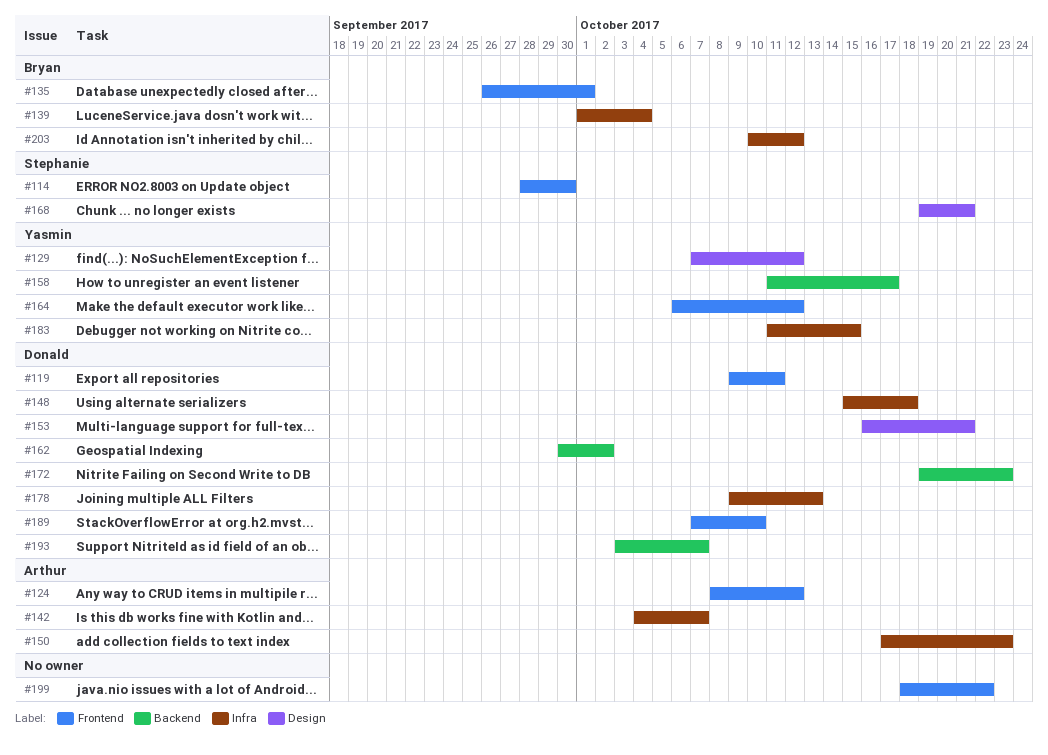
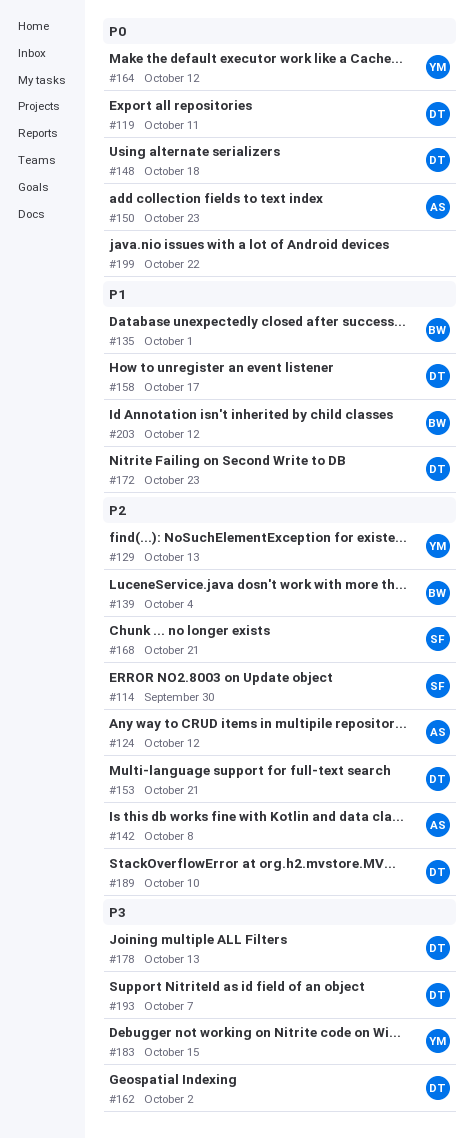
#129, due: Oct 12 -> Oct 13
#142, due: Oct 7 -> Oct 8
#158, owner: Yasmin -> Donald

